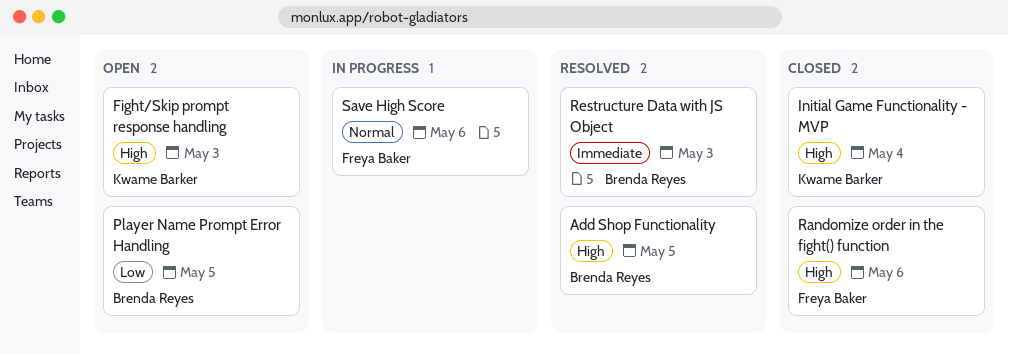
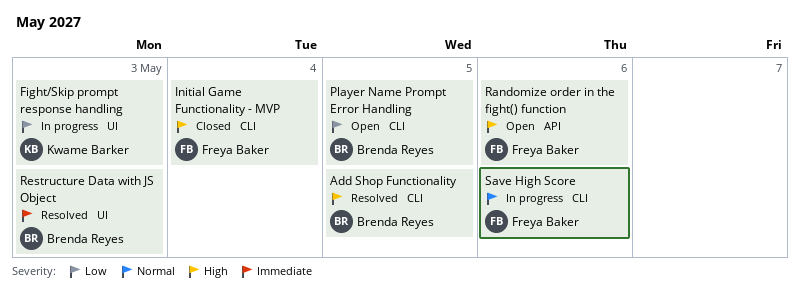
Fight/Skip prompt response handling, status: Open -> In progress
Fight/Skip prompt response handling, priority: High -> Low
Initial Game Functionality - MVP, owner: Kwame Barker -> Freya Baker
Randomize order in the fight() function, status: Closed -> Open

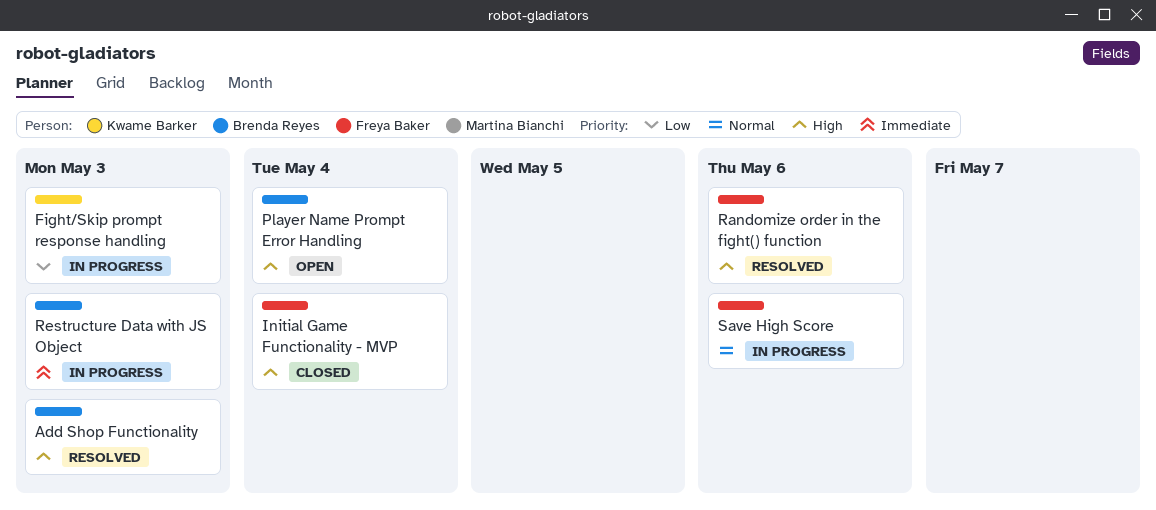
Add Shop Functionality, due: May 5 -> May 3
Player Name Prompt Error Handling, priority: Low -> High
Player Name Prompt Error Handling, due: May 5 -> May 4
Randomize order in the fight() function, status: Open -> Resolved
Restructure Data with JS Object, status: Resolved -> In progress

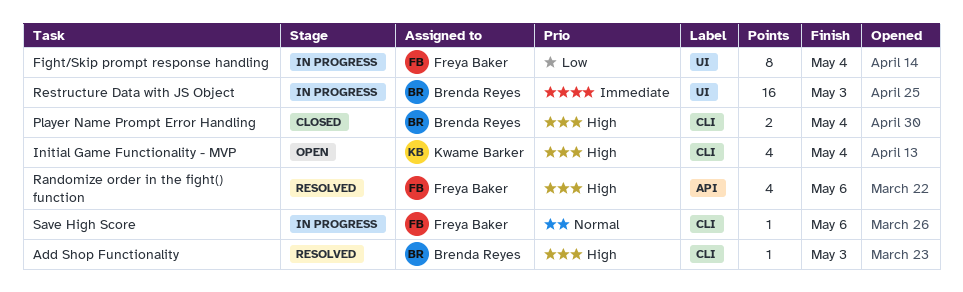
Fight/Skip prompt response handling, owner: Kwame Barker -> Freya Baker
Fight/Skip prompt response handling, due: May 3 -> May 4
Initial Game Functionality - MVP, status: Closed -> Open
Initial Game Functionality - MVP, owner: Freya Baker -> Kwame Barker
Player Name Prompt Error Handling, status: Open -> Closed

